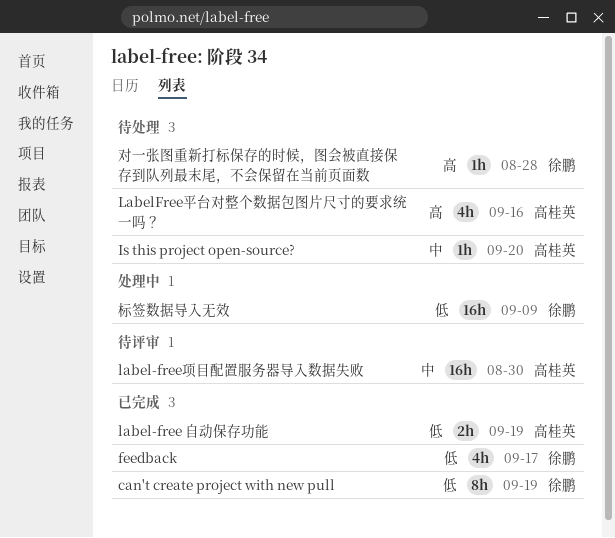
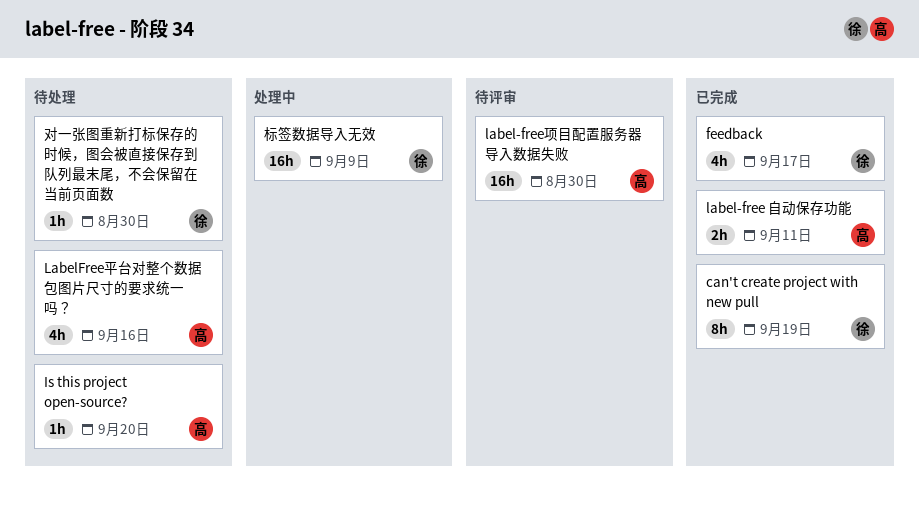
label-free 自动保存功能, due: Sep 19 -> Sep 11
对一张图重新打标保存的时候，图会被直接保存到队列最末尾，不会保留在当前页面数, due: Aug 28 -> Aug 30

